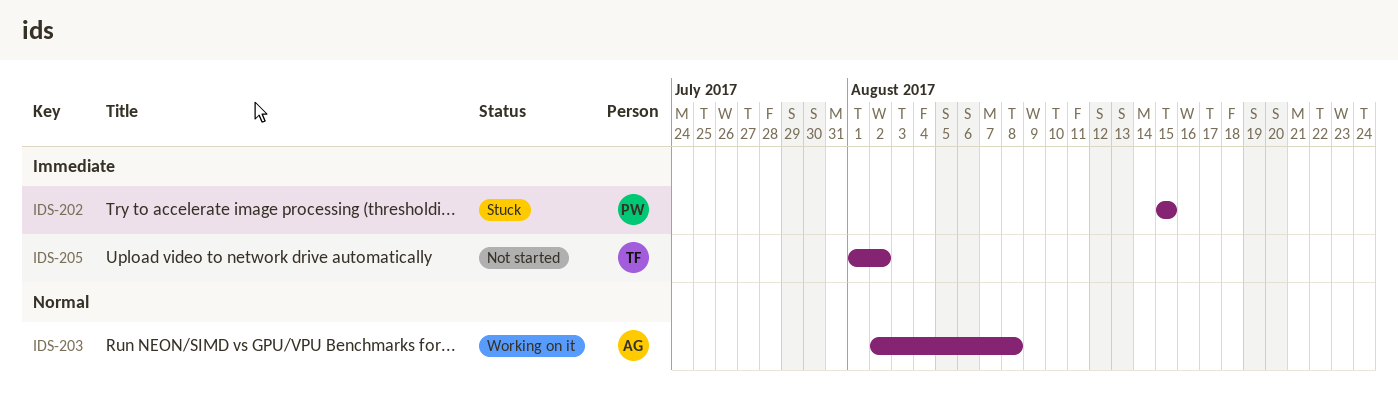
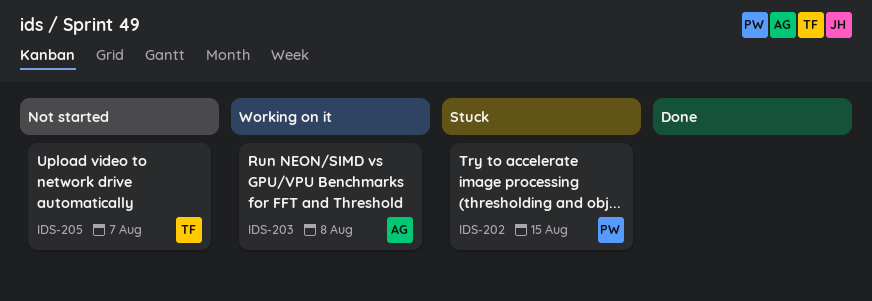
IDS-205, due: Aug 2 -> Aug 7

